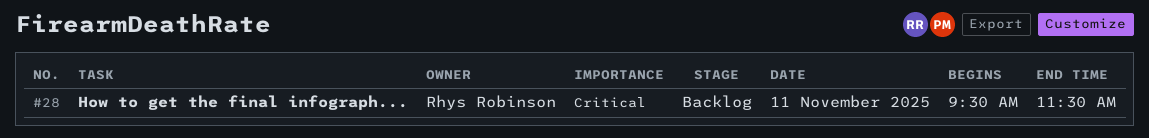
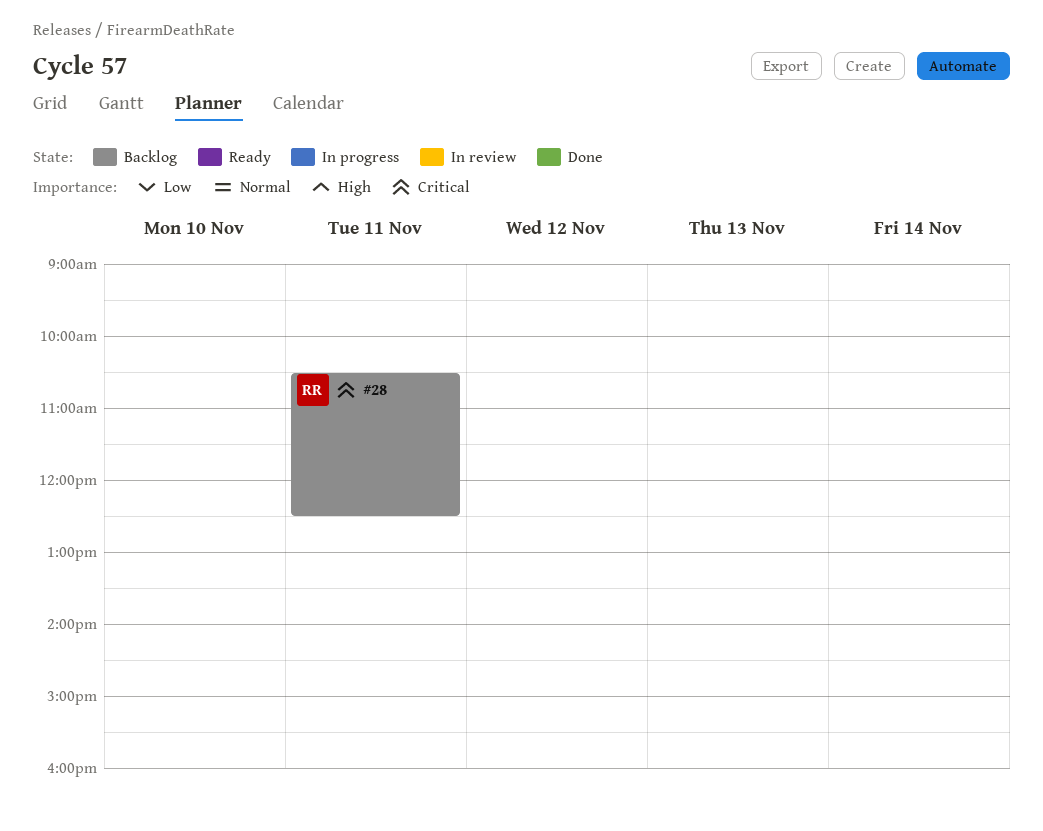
#28, begins: 09:30 -> 10:30
#28, ends: 11:30 -> 12:30

